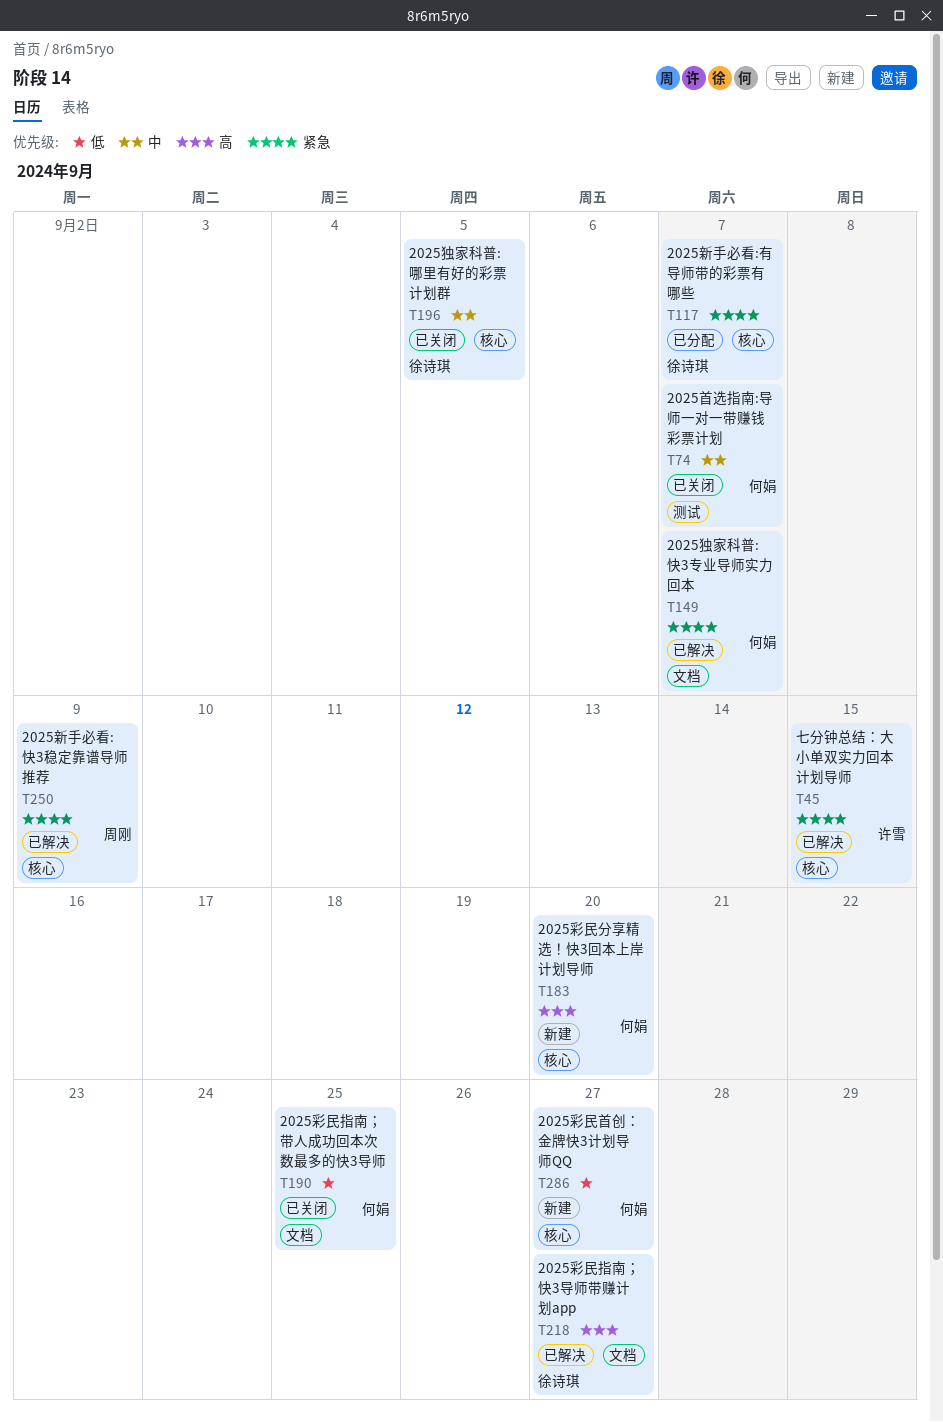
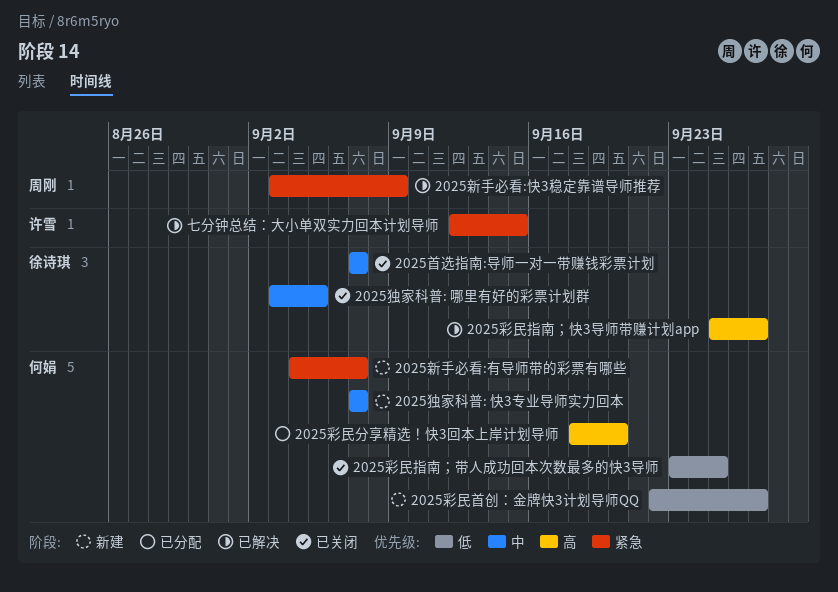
2025彩民分享精选！快3回本上岸计划导师, status: 新建 -> 已分配
2025新手必看:有导师带的彩票有哪些, status: 已分配 -> 新建
2025新手必看:有导师带的彩票有哪些, owner: 徐诗琪 -> 何娟
2025独家科普: 快3专业导师实力回本, status: 已解决 -> 新建
2025独家科普: 快3专业导师实力回本, priority: 紧急 -> 中
2025首选指南:导师一对一带赚钱彩票计划, owner: 何娟 -> 徐诗琪

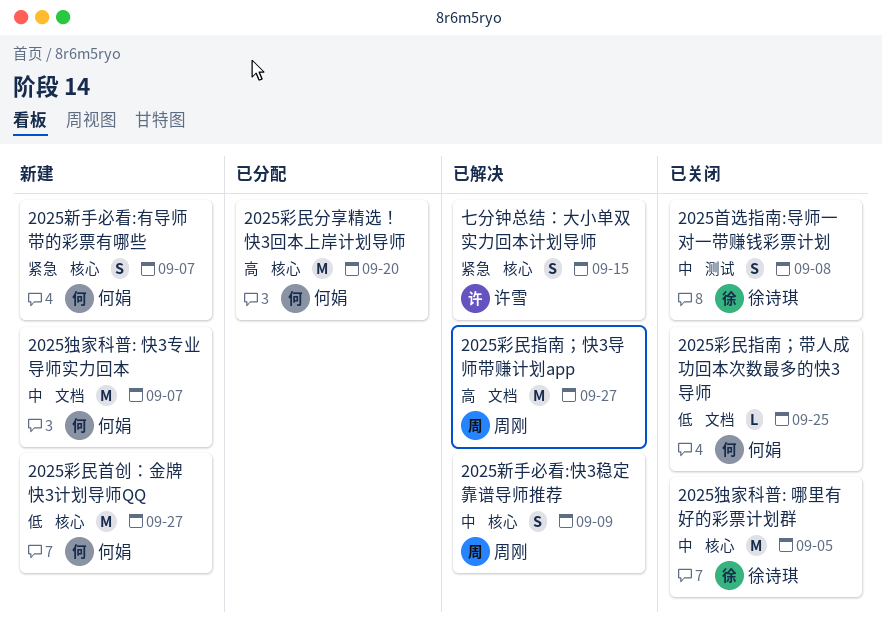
2025彩民指南；快3导师带赚计划app, owner: 徐诗琪 -> 周刚
2025新手必看:快3稳定靠谱导师推荐, priority: 紧急 -> 中
2025首选指南:导师一对一带赚钱彩票计划, due: Sep 7 -> Sep 8

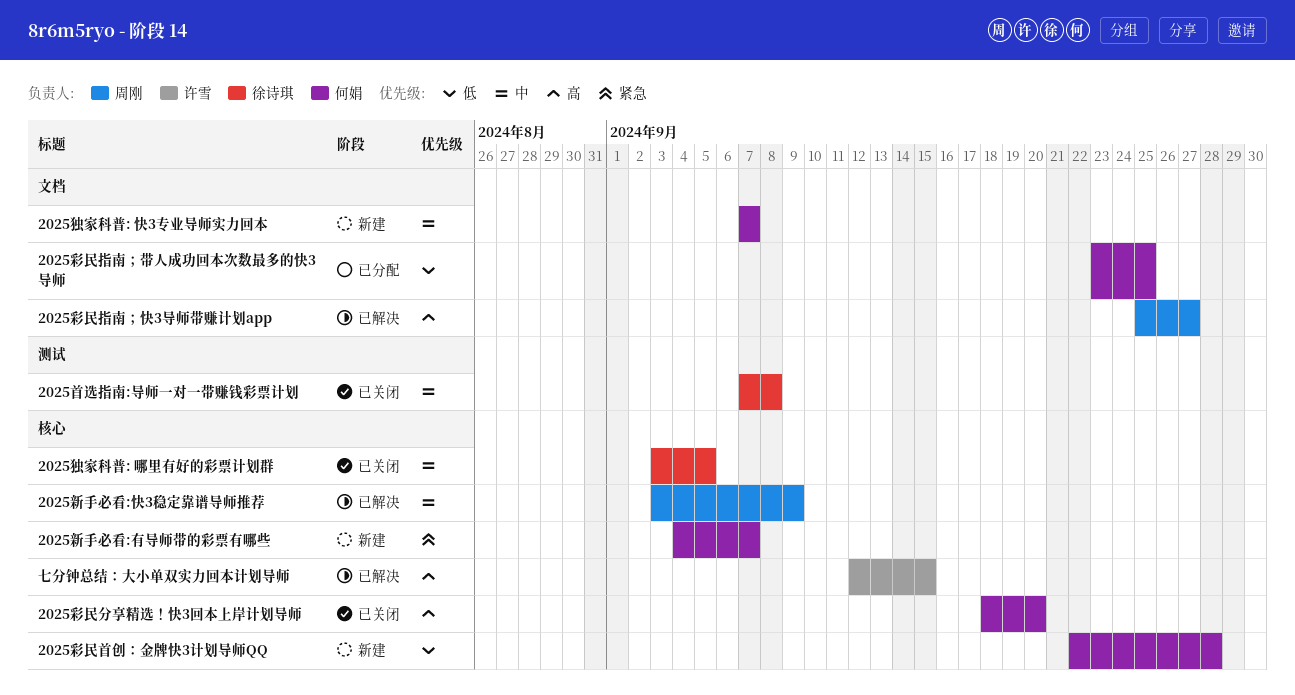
2025彩民分享精选！快3回本上岸计划导师, status: 已分配 -> 已关闭
2025彩民指南；带人成功回本次数最多的快3导师, status: 已关闭 -> 已分配
2025彩民首创：金牌快3计划导师QQ, due: Sep 27 -> Sep 28
七分钟总结：大小单双实力回本计划导师, priority: 紧急 -> 高

